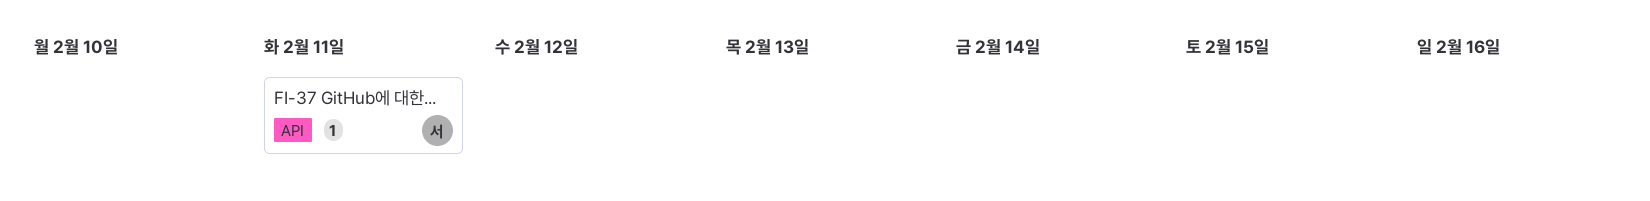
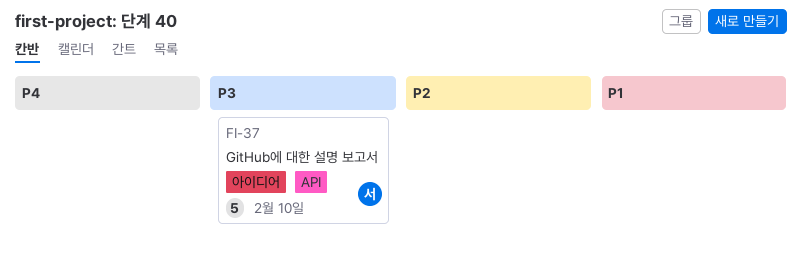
FI-37, estimate: 1 -> 5
FI-37, due: Feb 11 -> Feb 10

